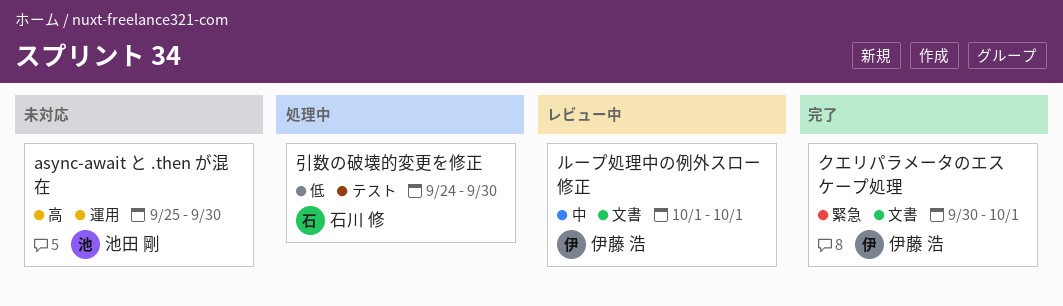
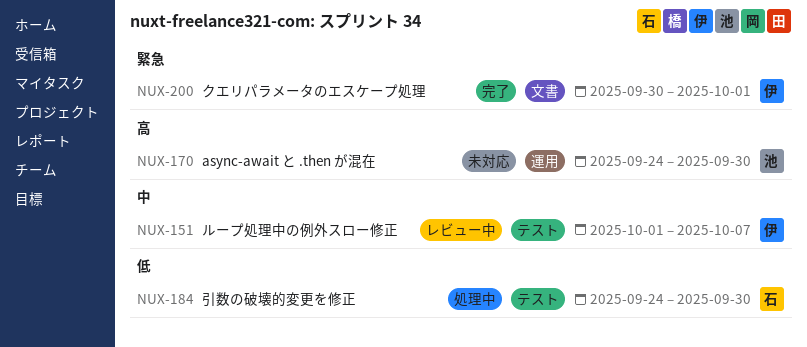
async-await と .then が混在, start: Sep 25 -> Sep 24
ループ処理中の例外スロー修正, label: 文書 -> テスト
ループ処理中の例外スロー修正, due: Oct 1 -> Oct 7

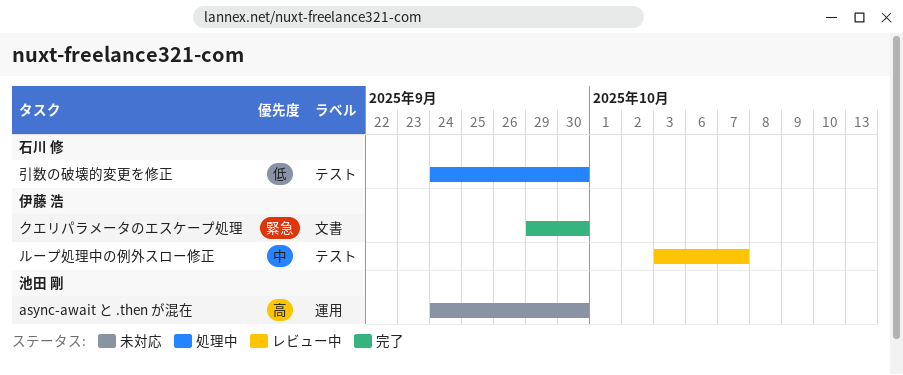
クエリパラメータのエスケープ処理, start: Sep 30 -> Sep 29
クエリパラメータのエスケープ処理, due: Oct 1 -> Sep 30
ループ処理中の例外スロー修正, start: Oct 1 -> Oct 3

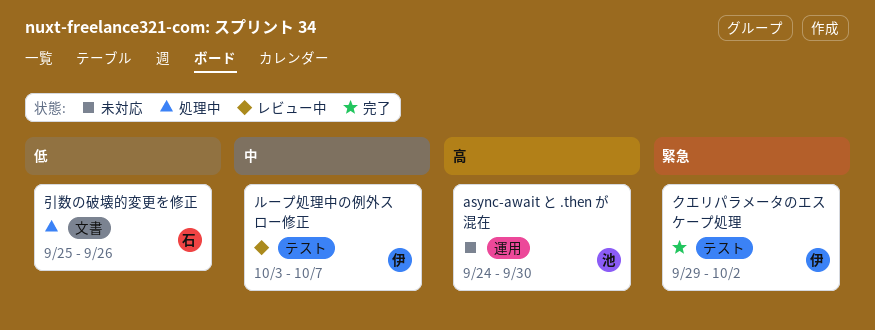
クエリパラメータのエスケープ処理, label: 文書 -> テスト
クエリパラメータのエスケープ処理, due: Sep 30 -> Oct 2
引数の破壊的変更を修正, label: テスト -> 文書
引数の破壊的変更を修正, start: Sep 24 -> Sep 25
引数の破壊的変更を修正, due: Sep 30 -> Sep 26

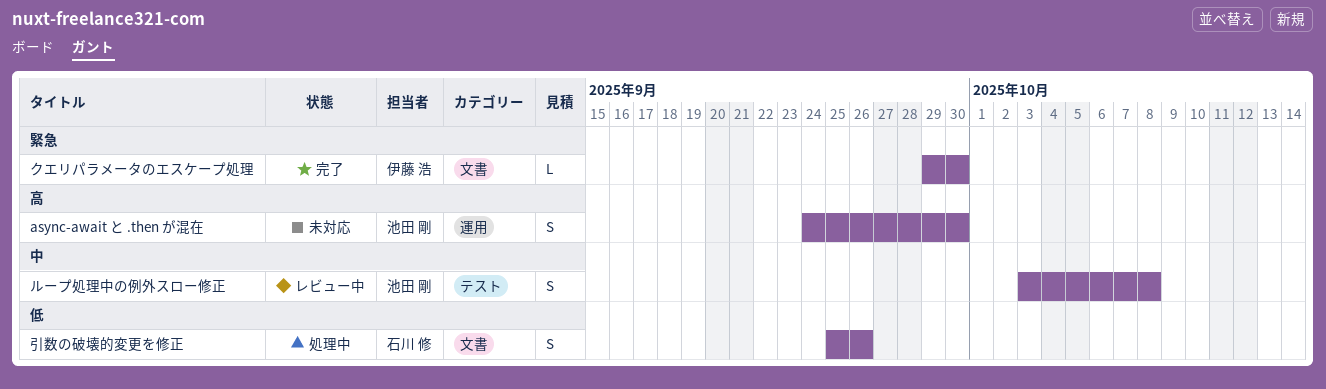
クエリパラメータのエスケープ処理, label: テスト -> 文書
クエリパラメータのエスケープ処理, due: Oct 2 -> Sep 30
ループ処理中の例外スロー修正, owner: 伊藤 浩 -> 池田 剛
ループ処理中の例外スロー修正, due: Oct 7 -> Oct 8

